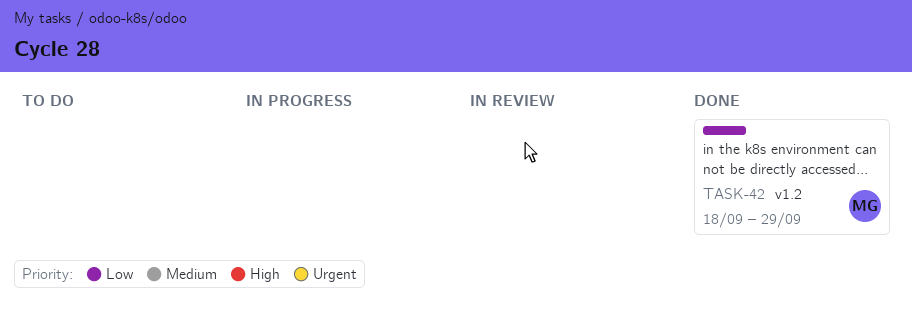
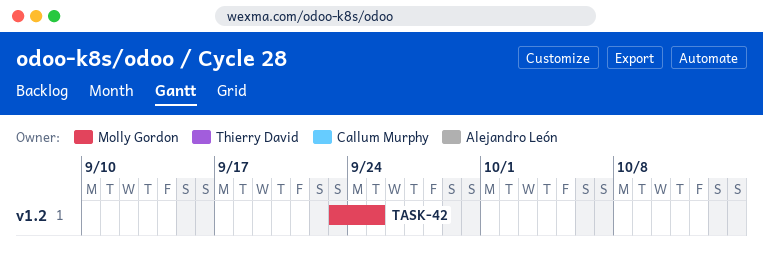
TASK-42, start: Sep 18 -> Sep 23
TASK-42, due: Sep 29 -> Sep 25

